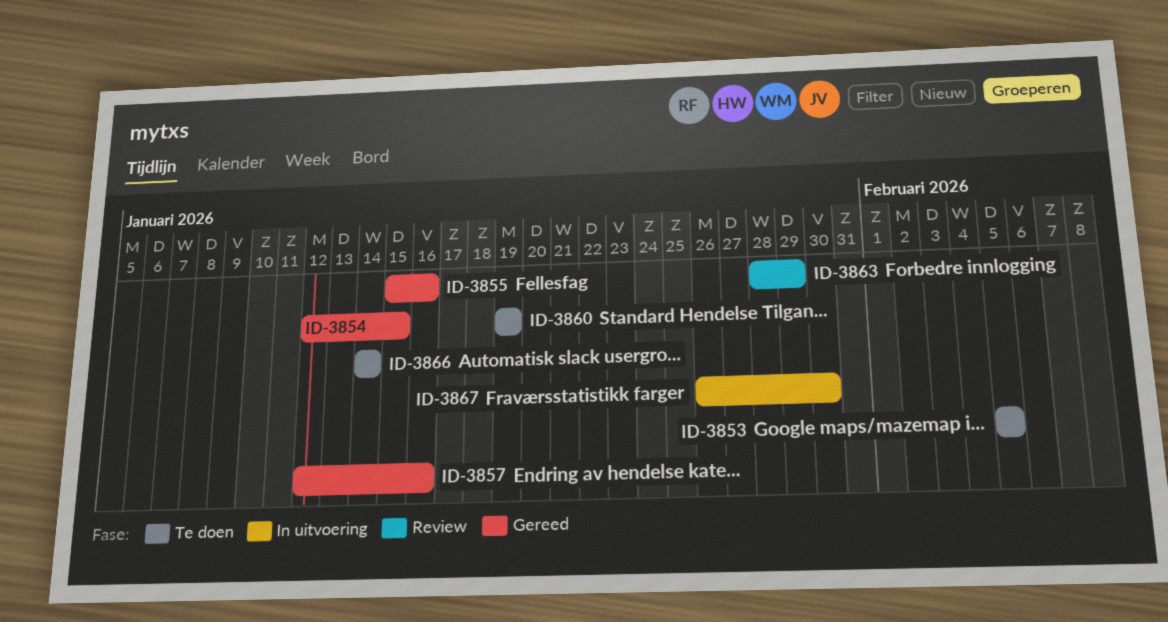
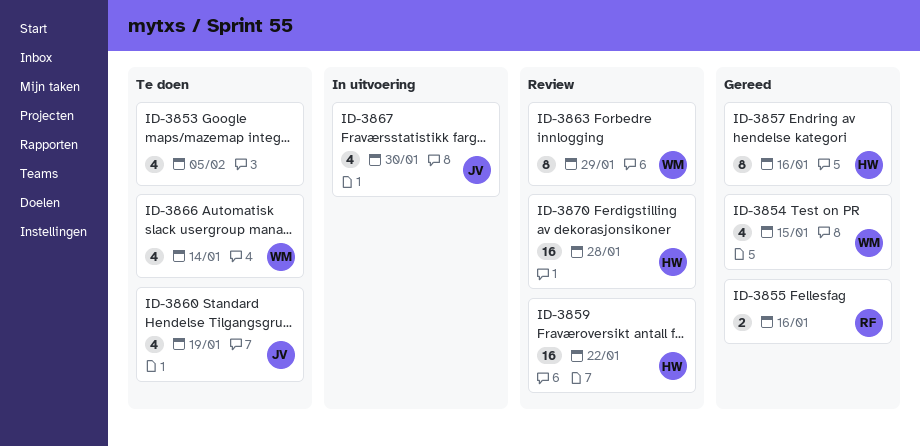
ID-3859: none -> present
ID-3870: none -> present

